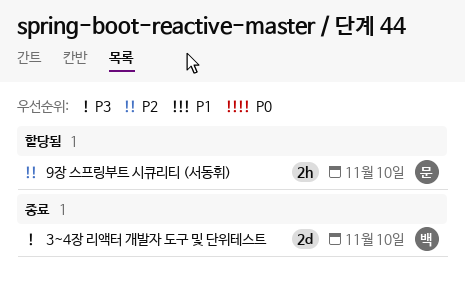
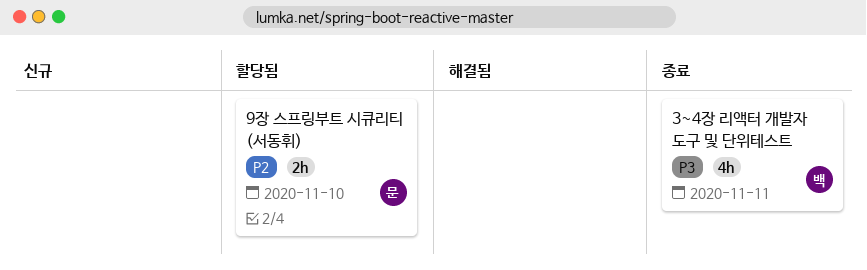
3~4장 리액터 개발자 도구 및 단위테스트, estimate: 2d -> 4h
3~4장 리액터 개발자 도구 및 단위테스트, due: Nov 10 -> Nov 11

